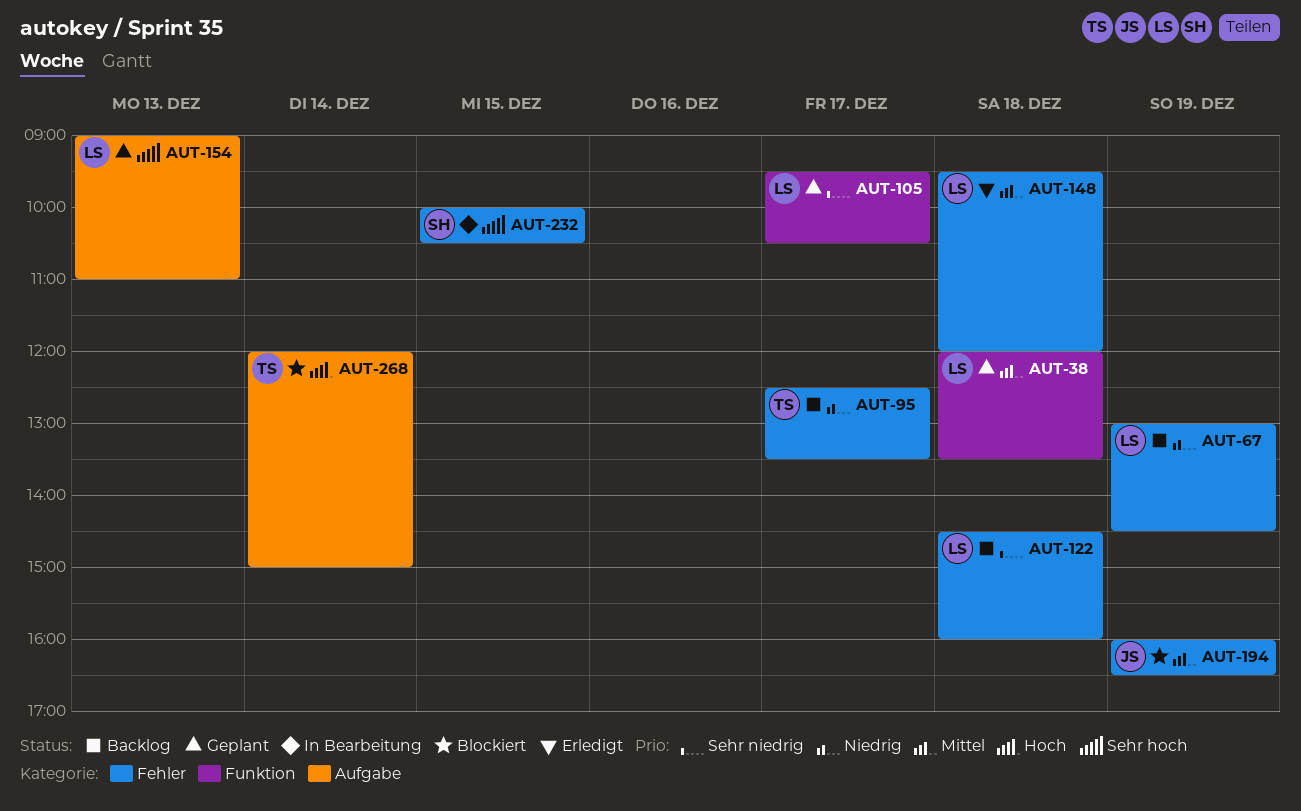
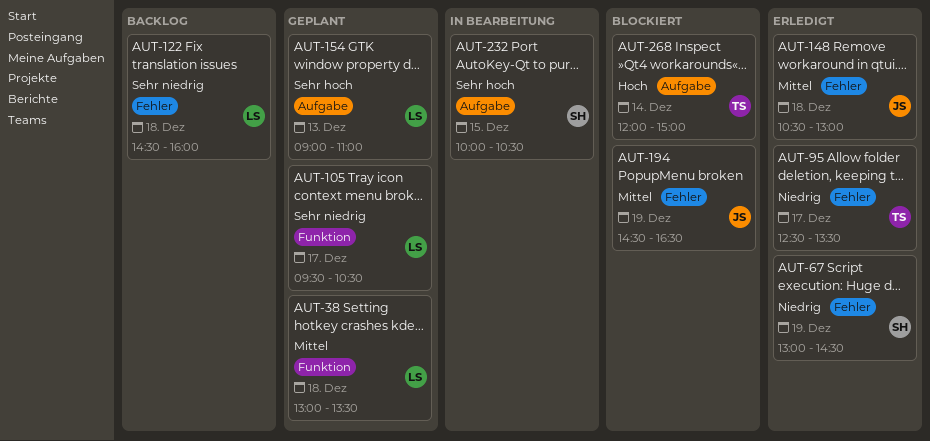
AUT-38, begins: 12:00 -> 13:00
AUT-67, status: Backlog -> Erledigt
AUT-67, owner: LS -> SH
AUT-95, status: Backlog -> Erledigt
AUT-148, owner: LS -> JS
AUT-148, begins: 09:30 -> 10:30
AUT-148, ends: 12:00 -> 13:00
AUT-194, begins: 16:00 -> 14:30
AUT-232, label: Fehler -> Aufgabe

